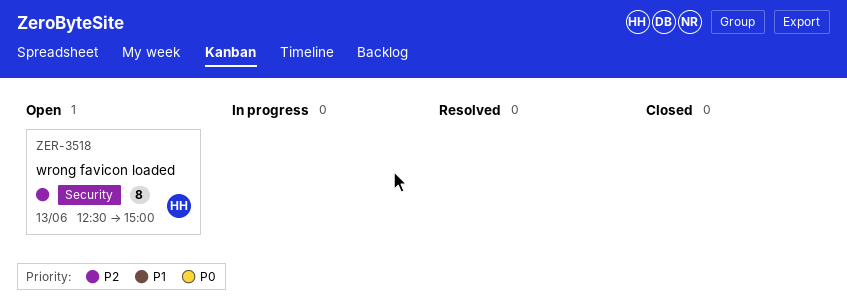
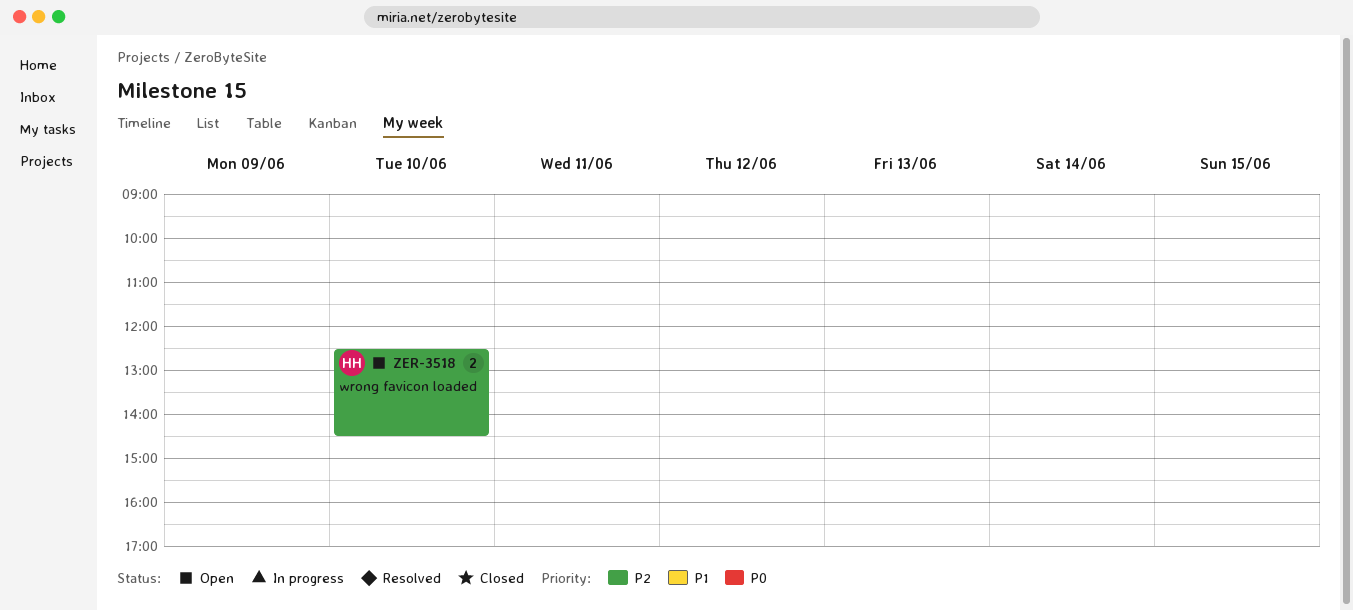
ZER-3518, estimate: 8 -> 2
ZER-3518, day: Jun 13 -> Jun 10
ZER-3518, ends: 15:00 -> 14:30

